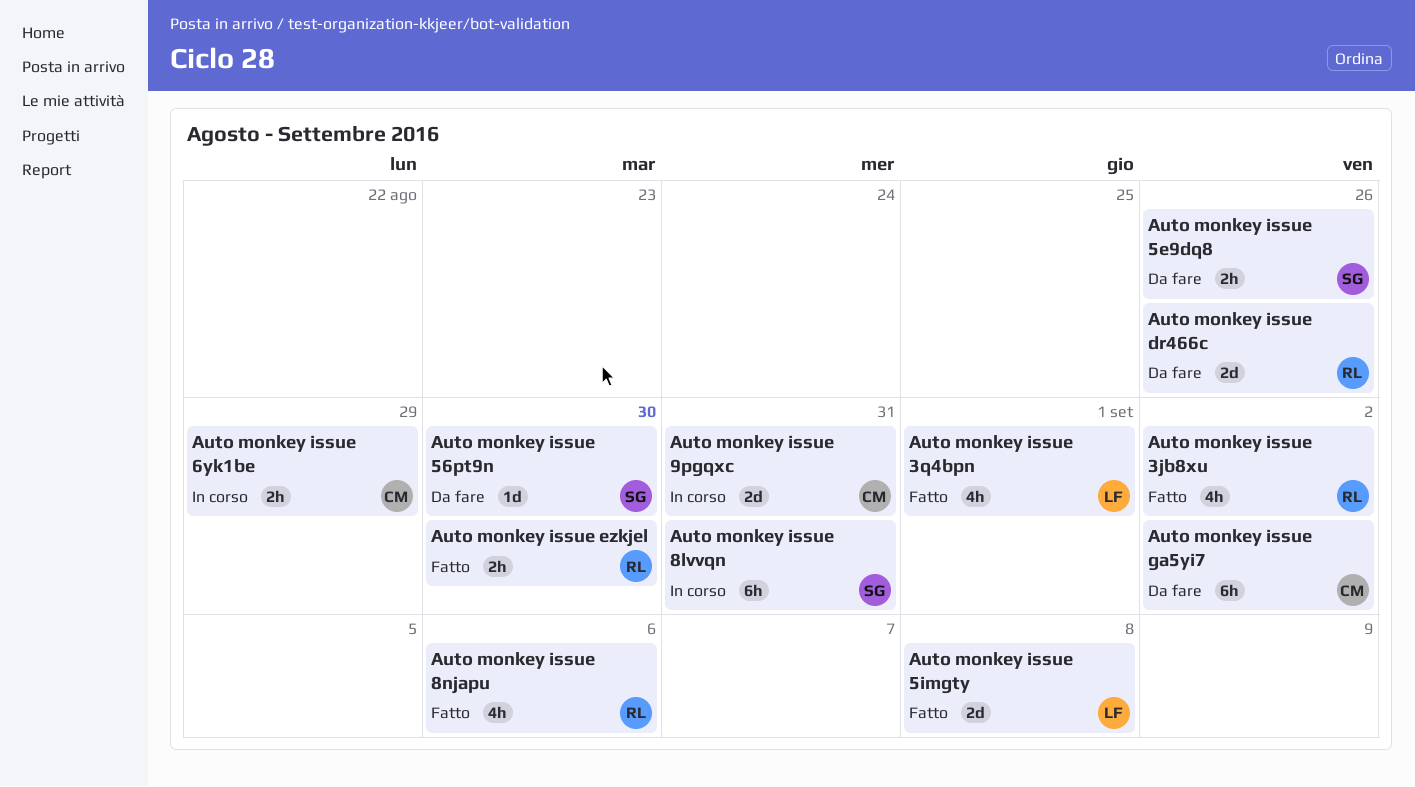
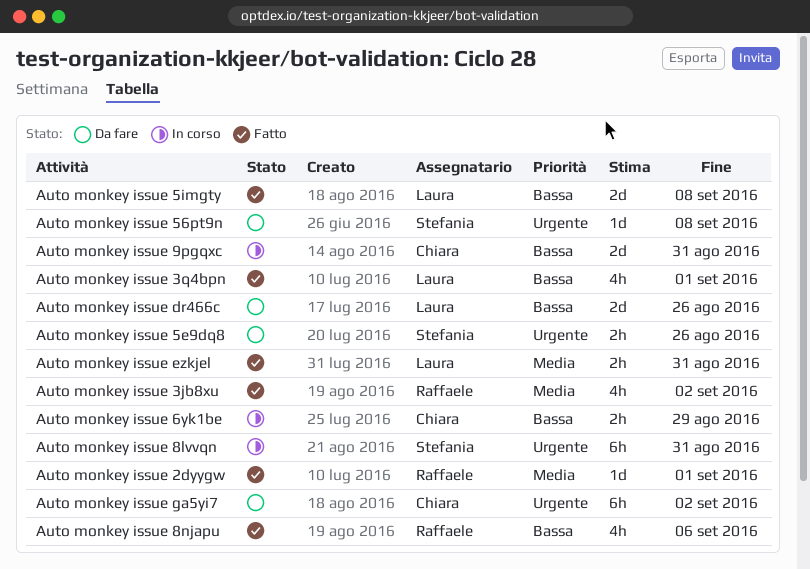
Auto monkey issue 2dyygw: none -> present
Auto monkey issue 56pt9n, due: Aug 30 -> Sep 8
Auto monkey issue dr466c, owner: Raffaele -> Laura
Auto monkey issue ezkjel, owner: Raffaele -> Laura
Auto monkey issue ezkjel, due: Aug 30 -> Aug 31

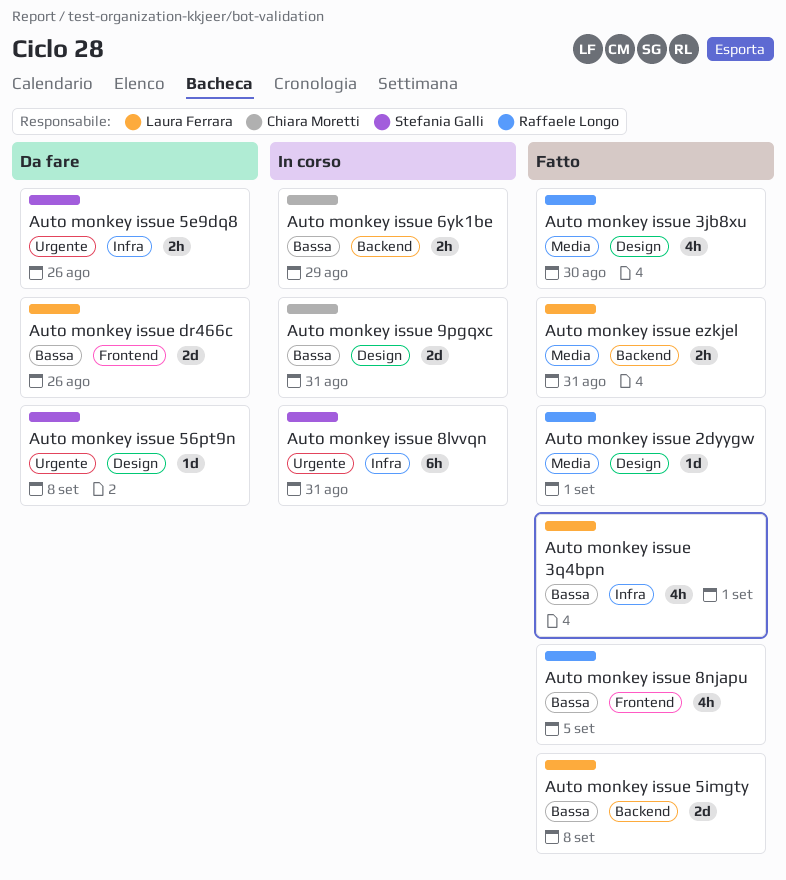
Auto monkey issue 3jb8xu, due: Sep 2 -> Aug 30
Auto monkey issue 8njapu, due: Sep 6 -> Sep 5
Auto monkey issue ga5yi7: present -> none

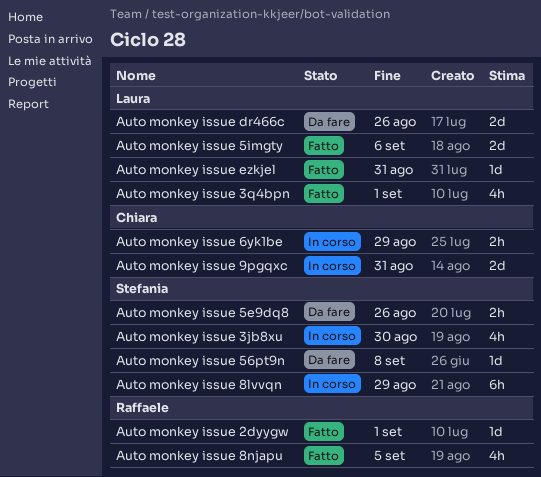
Auto monkey issue 3jb8xu, status: Fatto -> In corso
Auto monkey issue 3jb8xu, owner: Raffaele Longo -> Stefania Galli
Auto monkey issue 5imgty, due: Sep 8 -> Sep 6
Auto monkey issue 8lvvqn, due: Aug 31 -> Aug 29
Auto monkey issue ezkjel, estimate: 2h -> 1d

